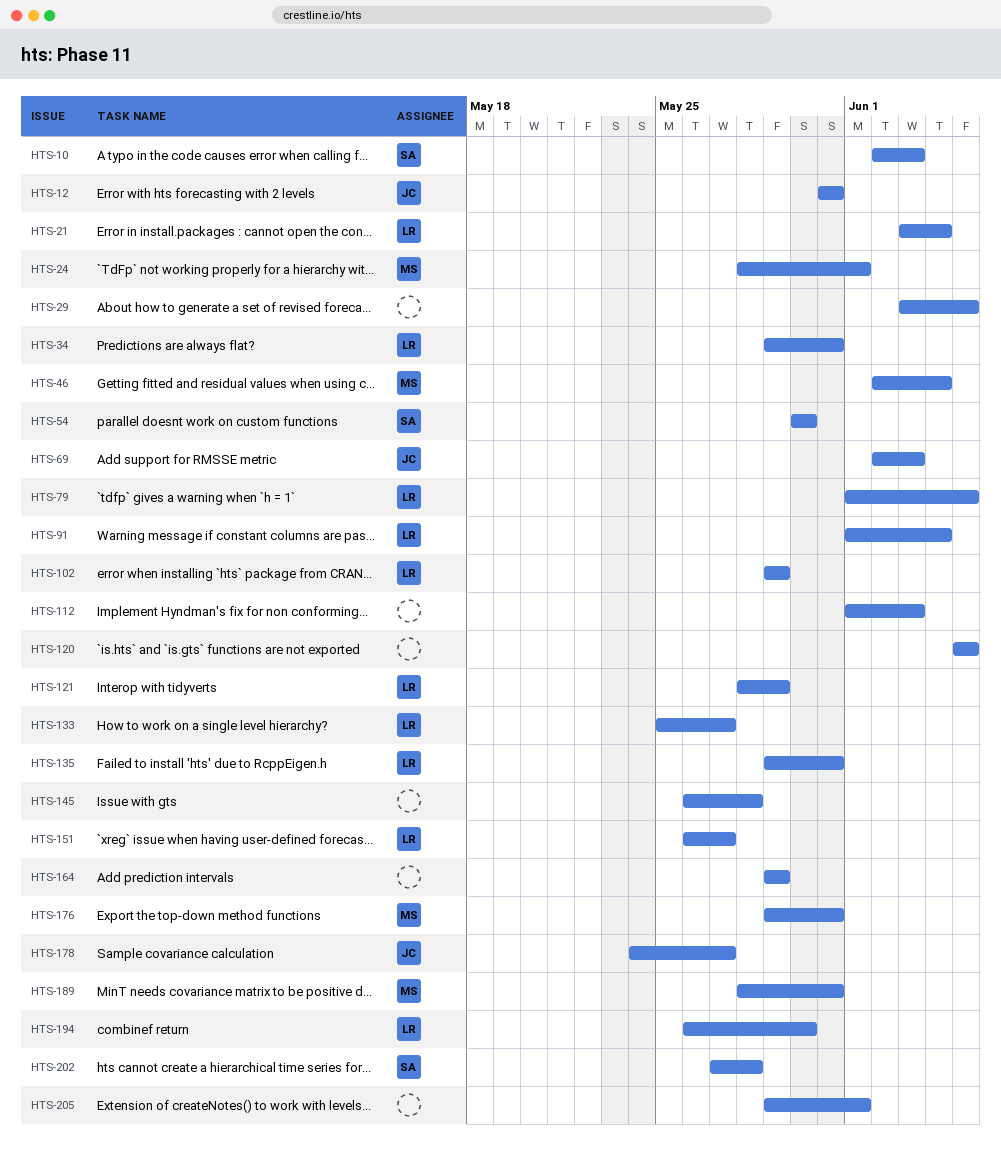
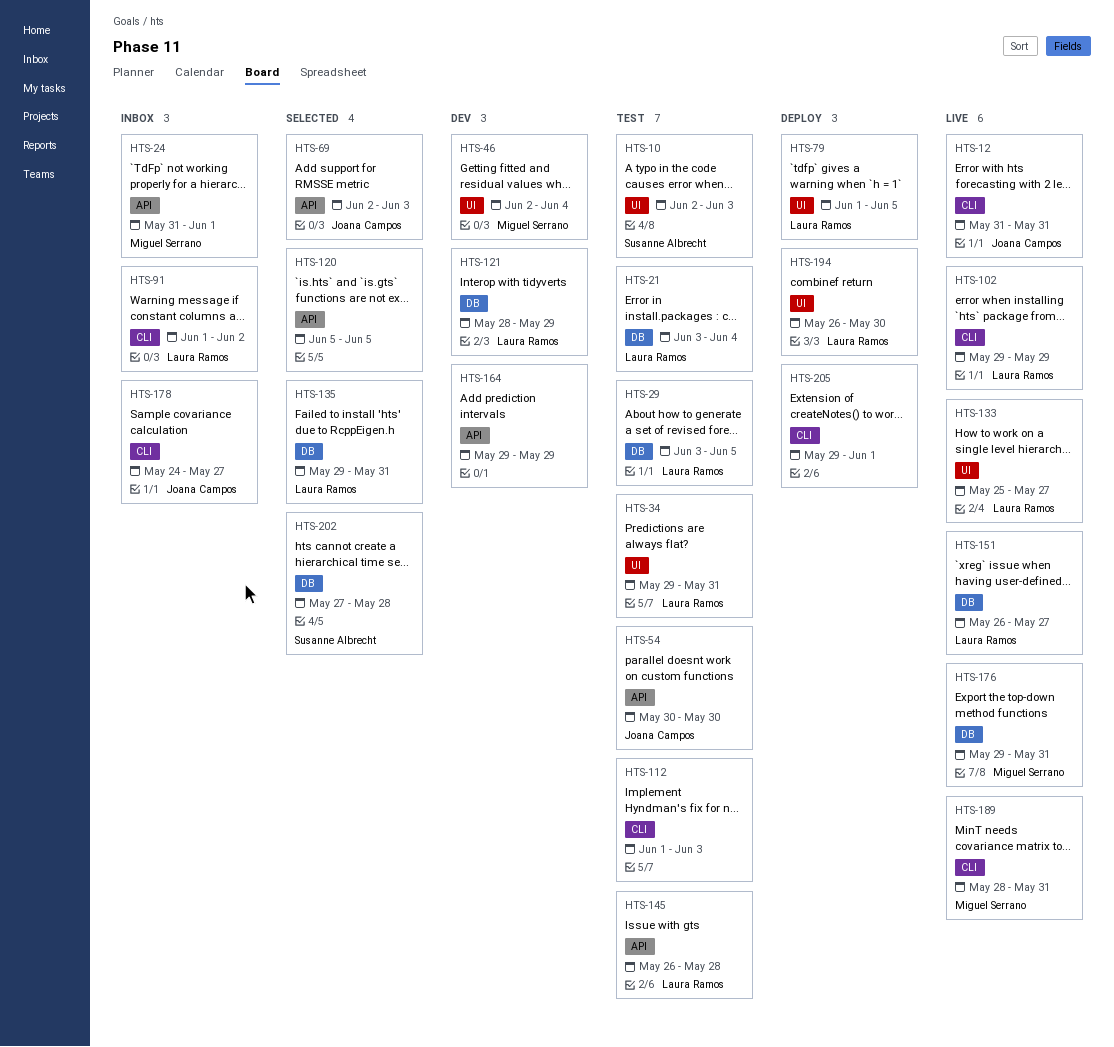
HTS-24, start: May 28 -> May 31
HTS-29, owner: none -> Laura Ramos
HTS-54, owner: Susanne Albrecht -> Joana Campos
HTS-91, due: Jun 4 -> Jun 2
HTS-145, owner: none -> Laura Ramos

